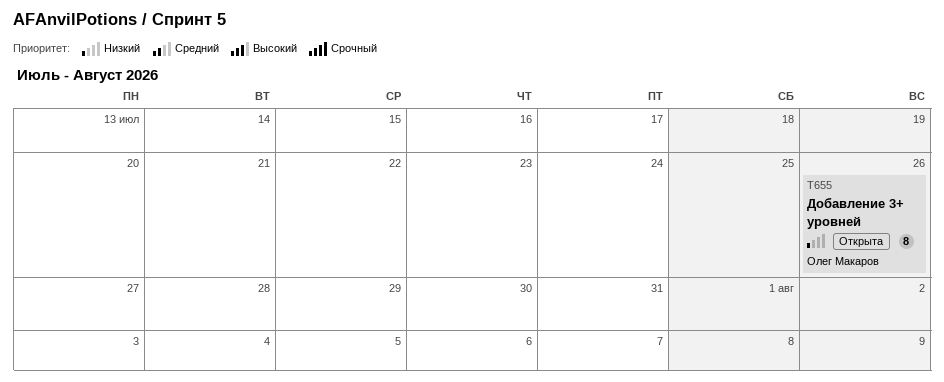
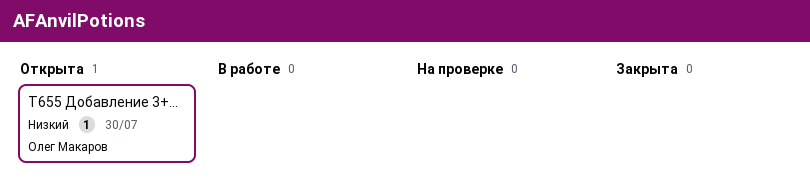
T655, estimate: 8 -> 1
T655, due: Jul 26 -> Jul 30

